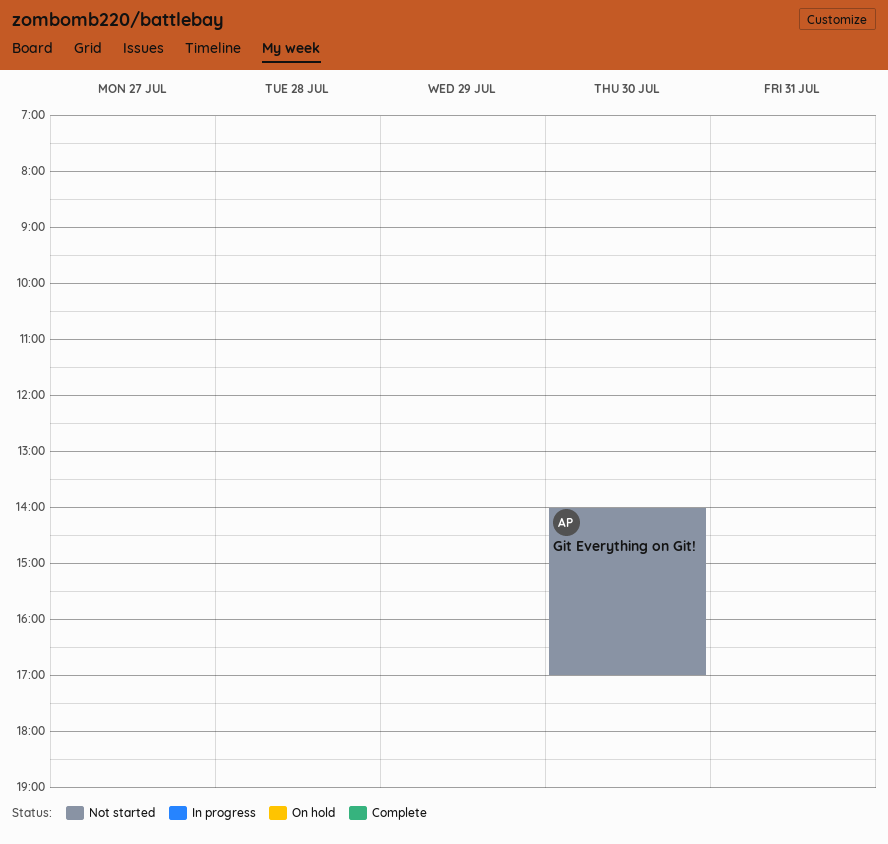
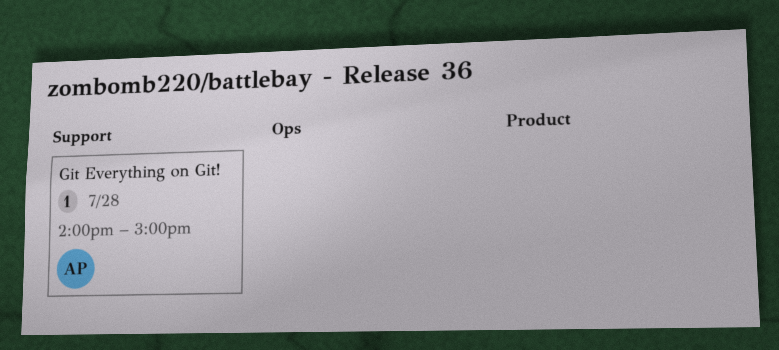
Git Everything on Git!, day: Jul 30 -> Jul 28
Git Everything on Git!, ends: 17:00 -> 15:00

